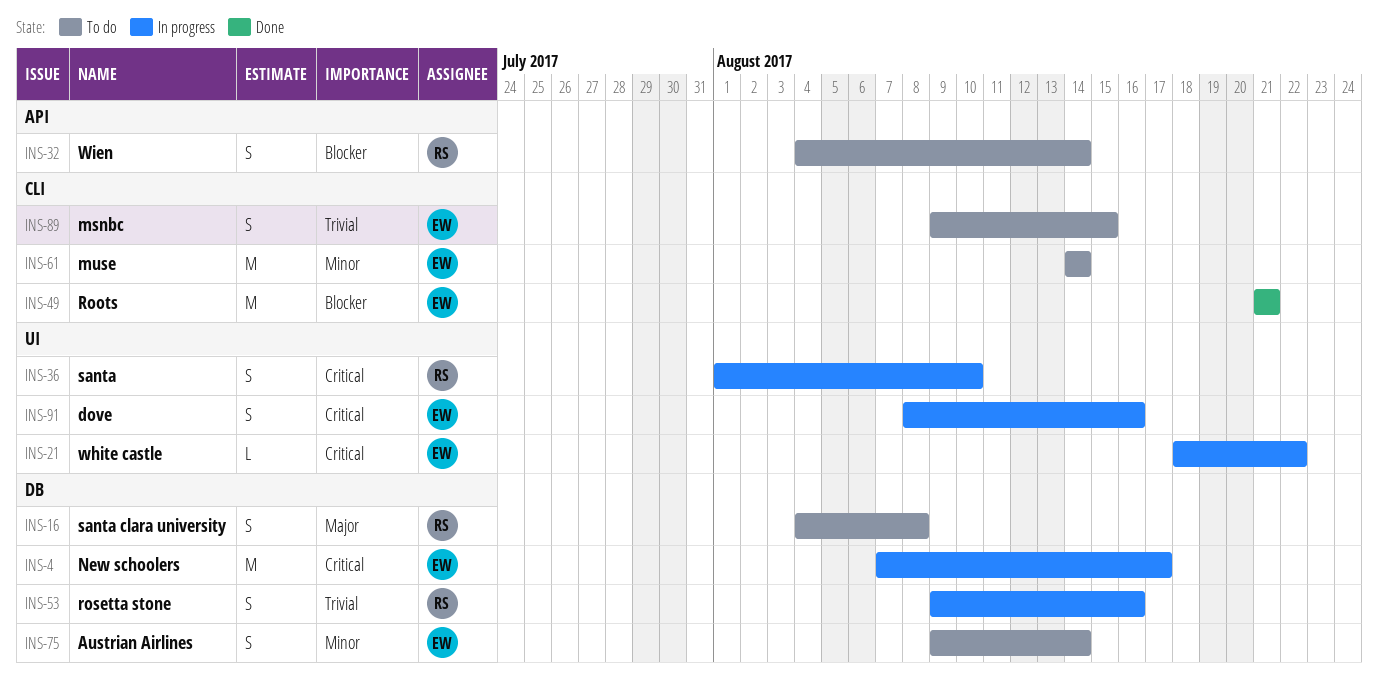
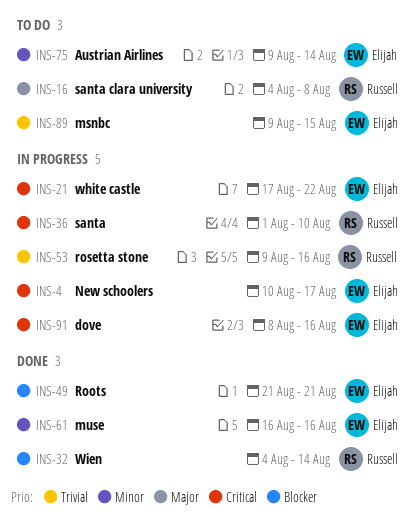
INS-4, start: Aug 7 -> Aug 10
INS-21, start: Aug 18 -> Aug 17
INS-32, status: To do -> Done
INS-61, status: To do -> Done
INS-61, start: Aug 14 -> Aug 16
INS-61, due: Aug 14 -> Aug 16

